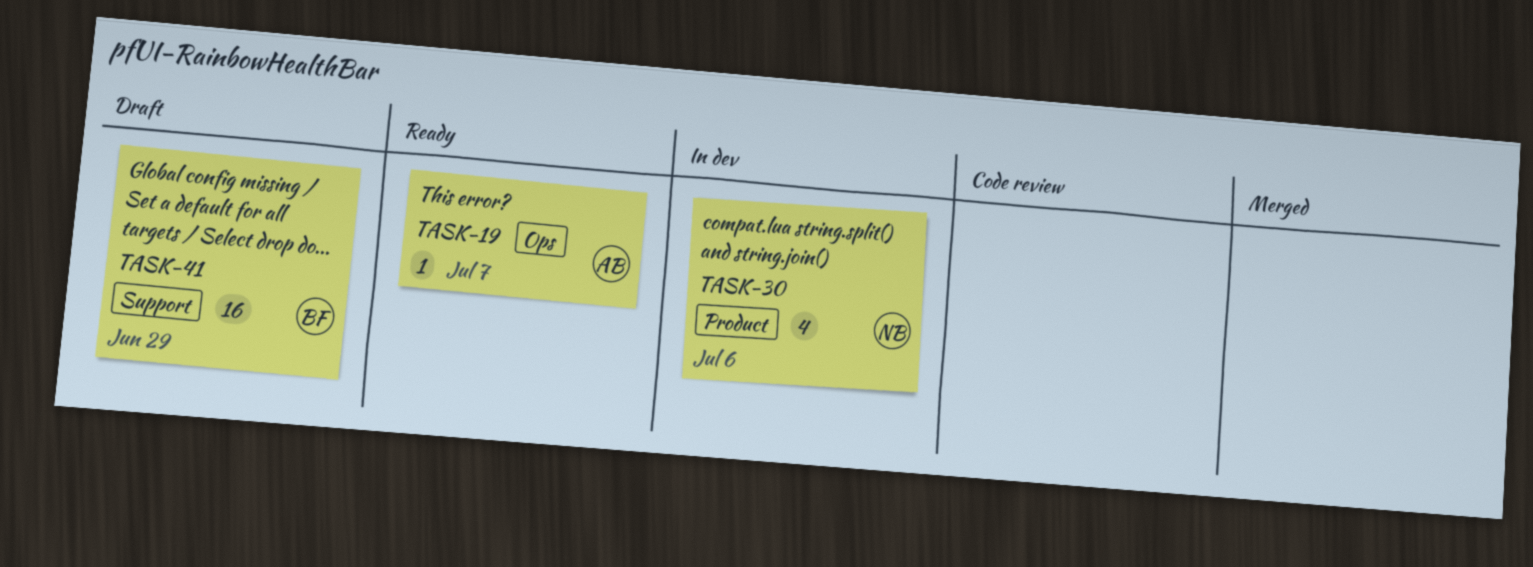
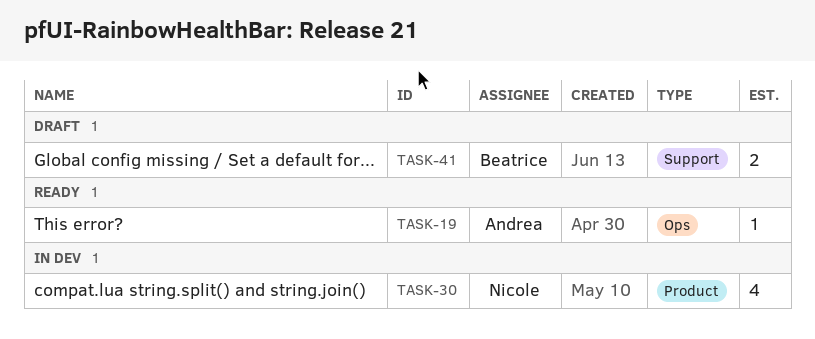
TASK-41, estimate: 16 -> 2

